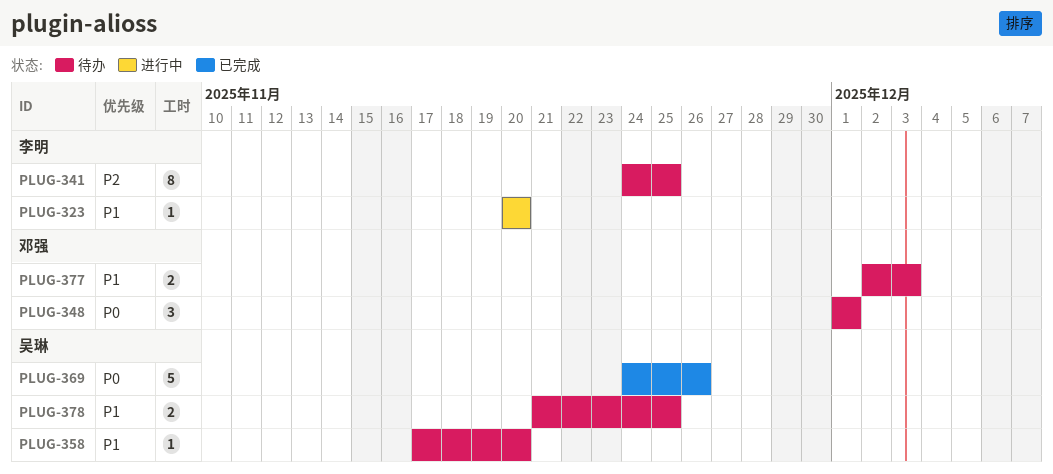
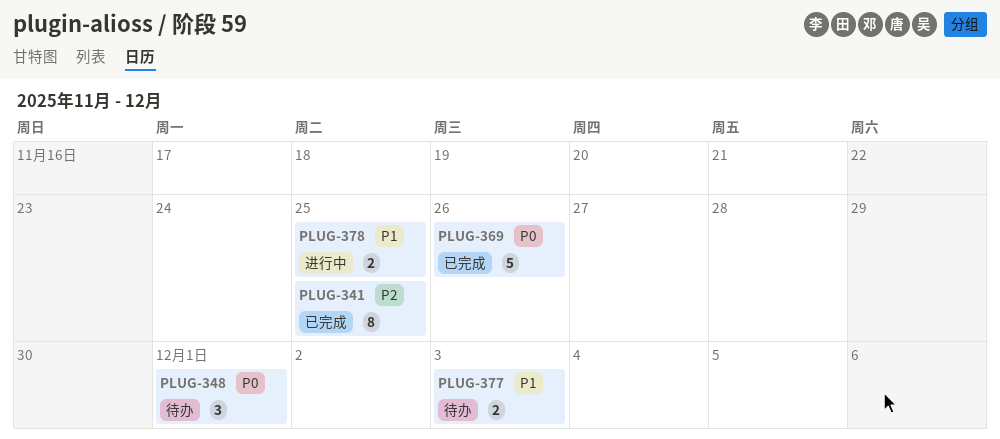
PLUG-323: present -> none
PLUG-341, status: 待办 -> 已完成
PLUG-358: present -> none
PLUG-378, status: 待办 -> 进行中

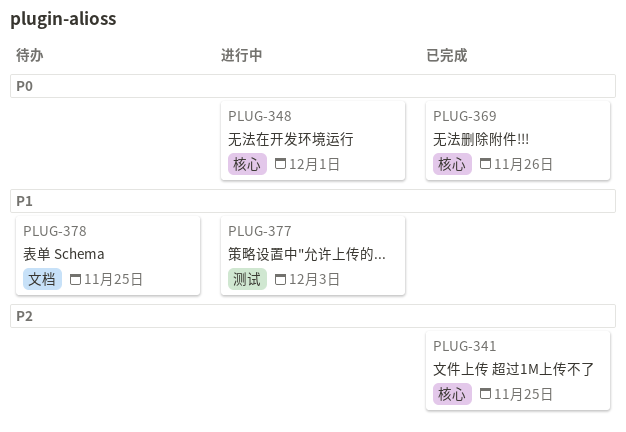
PLUG-348, status: 待办 -> 进行中
PLUG-377, status: 待办 -> 进行中
PLUG-378, status: 进行中 -> 待办

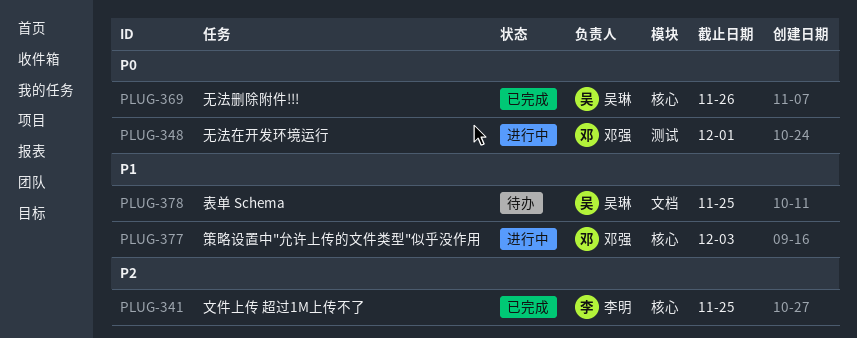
PLUG-348, label: 核心 -> 测试
PLUG-377, label: 测试 -> 核心

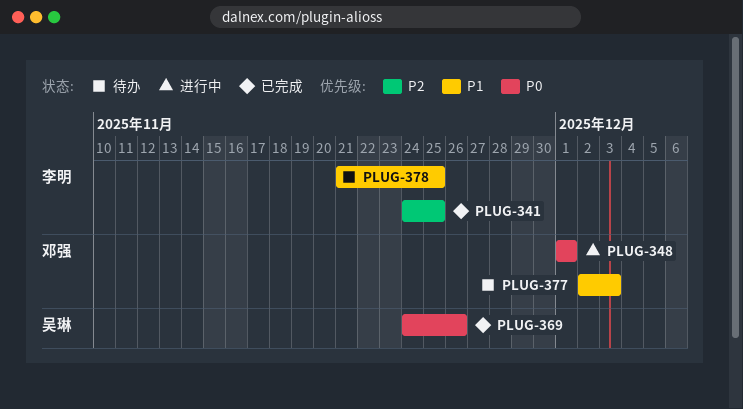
PLUG-377, status: 进行中 -> 待办
PLUG-378, owner: 吴琳 -> 李明

